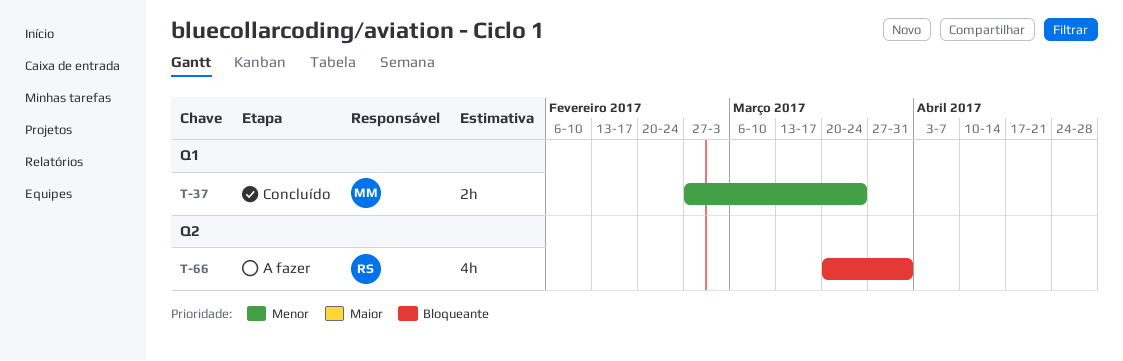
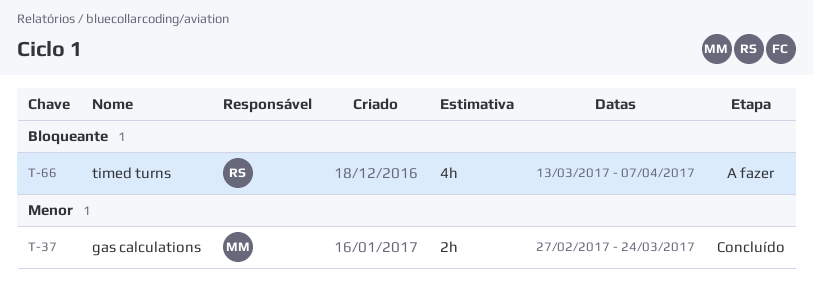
T-66, start: Mar 20 -> Mar 13
T-66, due: Mar 31 -> Apr 7

